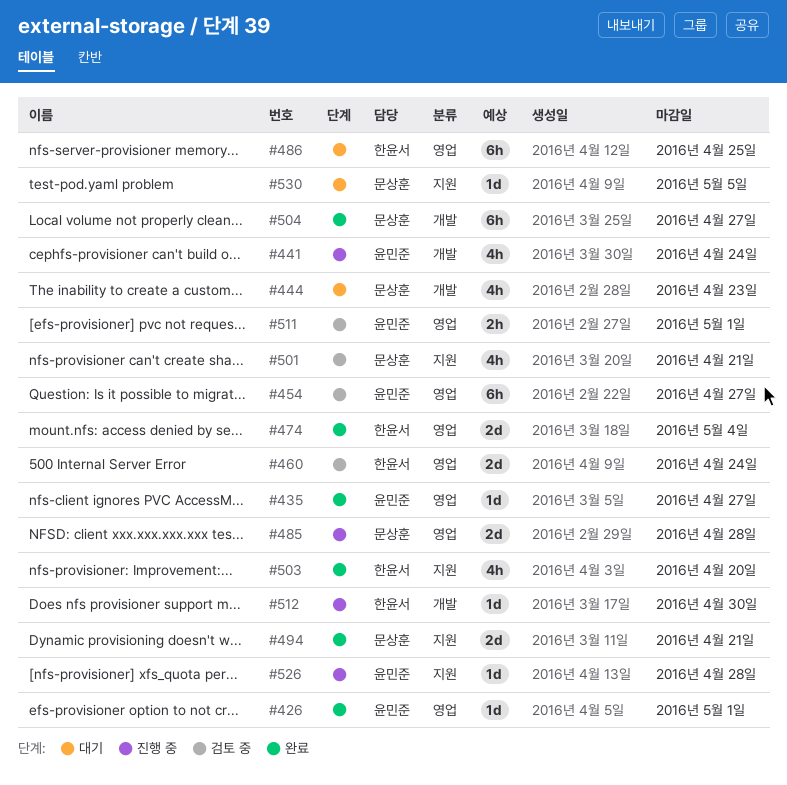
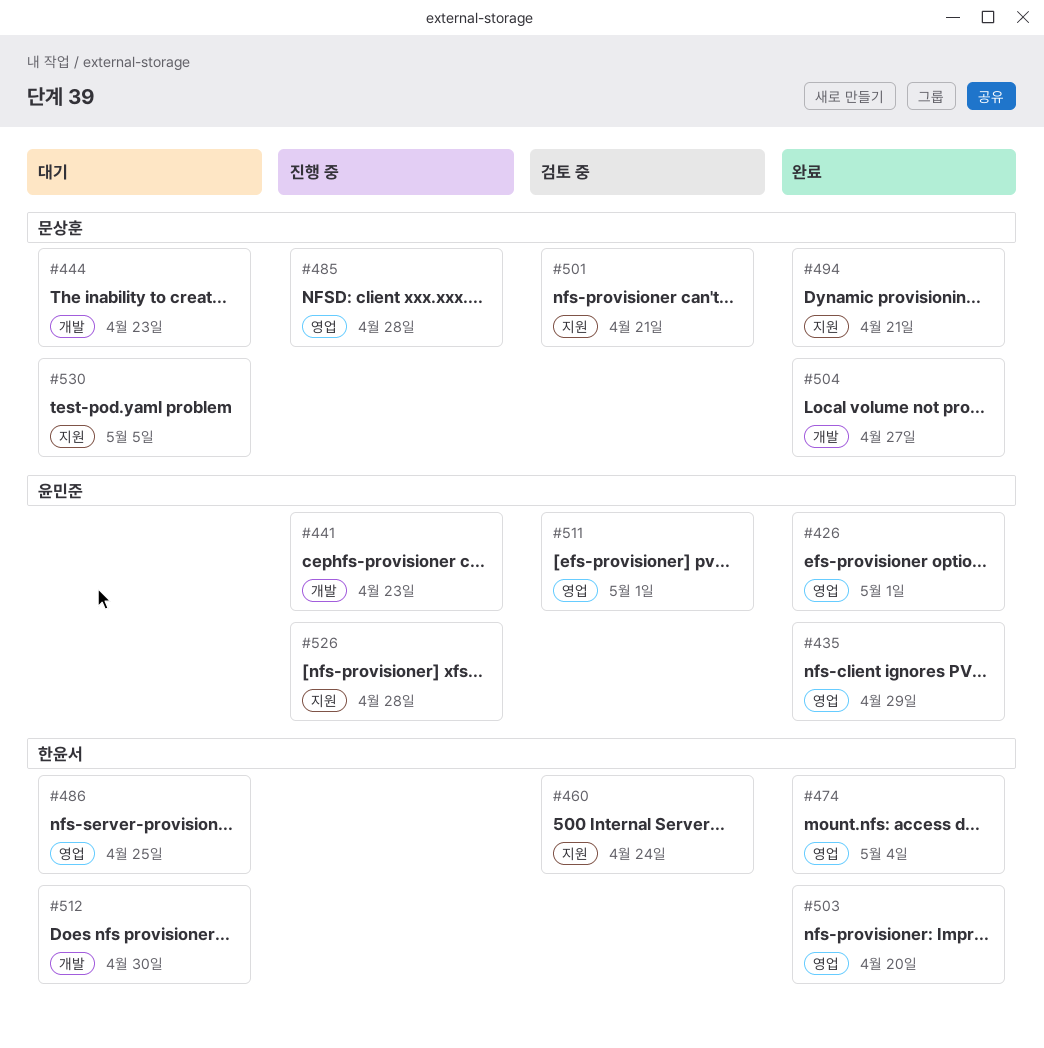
#435, due: Apr 27 -> Apr 29
#441, due: Apr 24 -> Apr 23
#454: present -> none
#460, label: 영업 -> 지원
#503, label: 지원 -> 영업
#512, status: 진행 중 -> 대기

